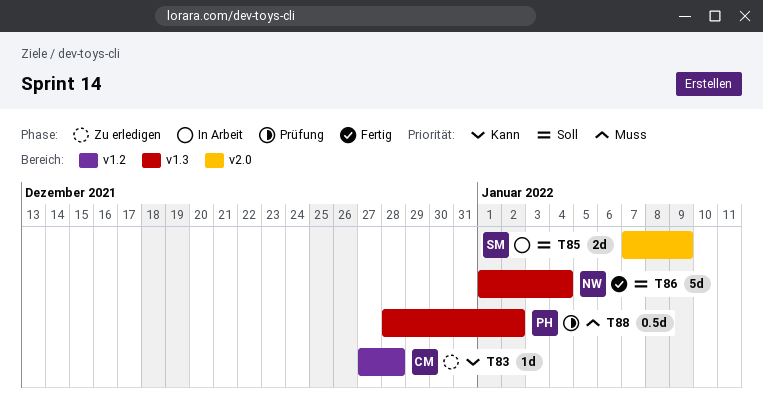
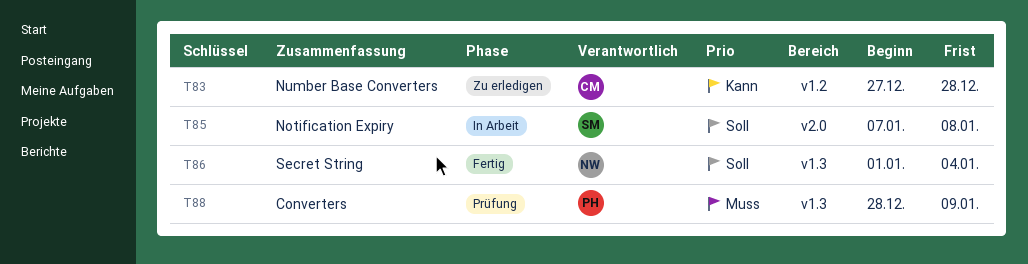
T85, due: Jan 9 -> Jan 8
T88, due: Jan 2 -> Jan 9

